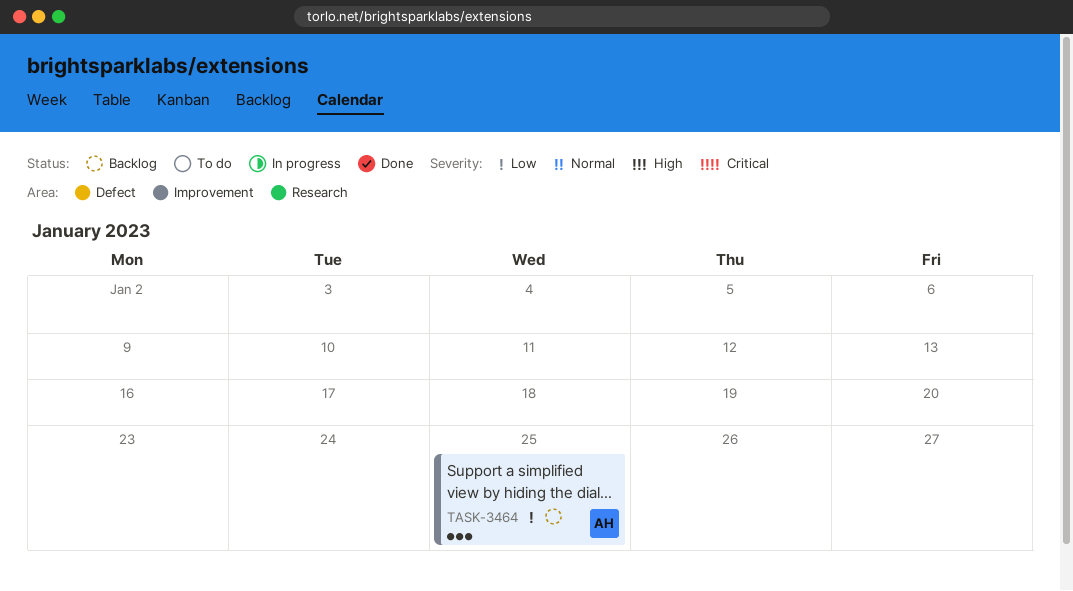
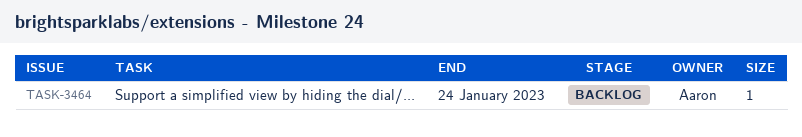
TASK-3464, estimate: 3 -> 1
TASK-3464, due: Jan 25 -> Jan 24

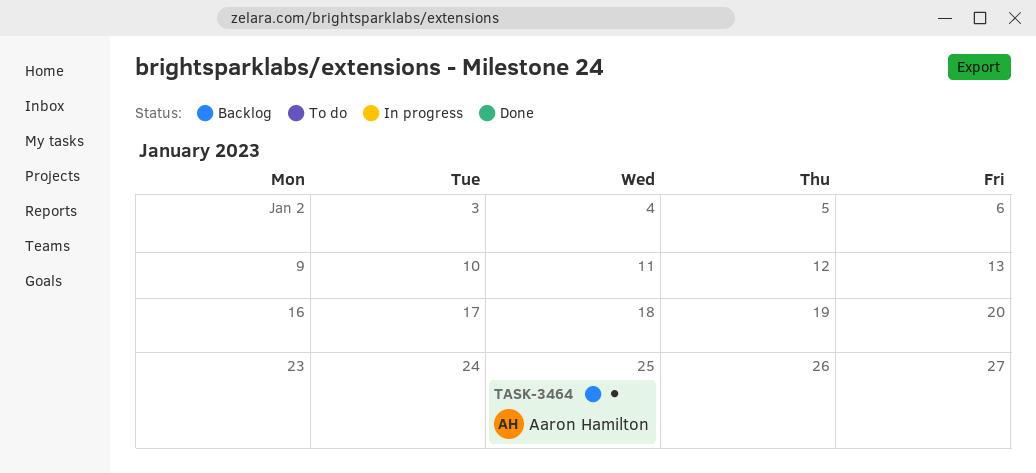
TASK-3464, due: Jan 24 -> Jan 25

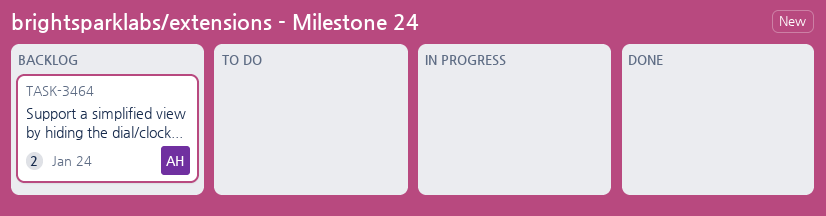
TASK-3464, estimate: 1 -> 2
TASK-3464, due: Jan 25 -> Jan 24

